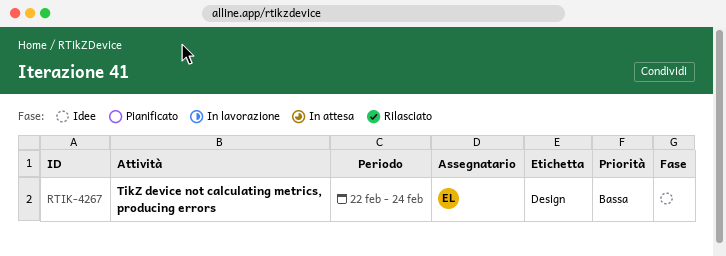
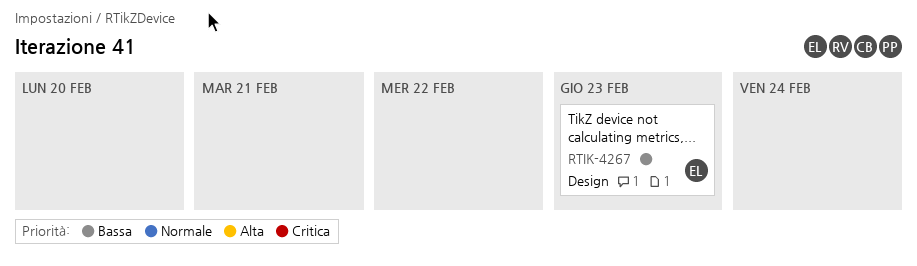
RTIK-4267, due: Feb 24 -> Feb 23

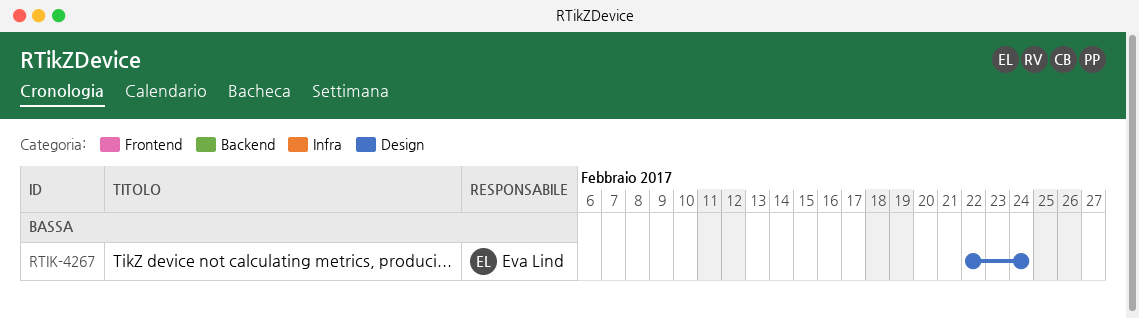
RTIK-4267, due: Feb 23 -> Feb 24

